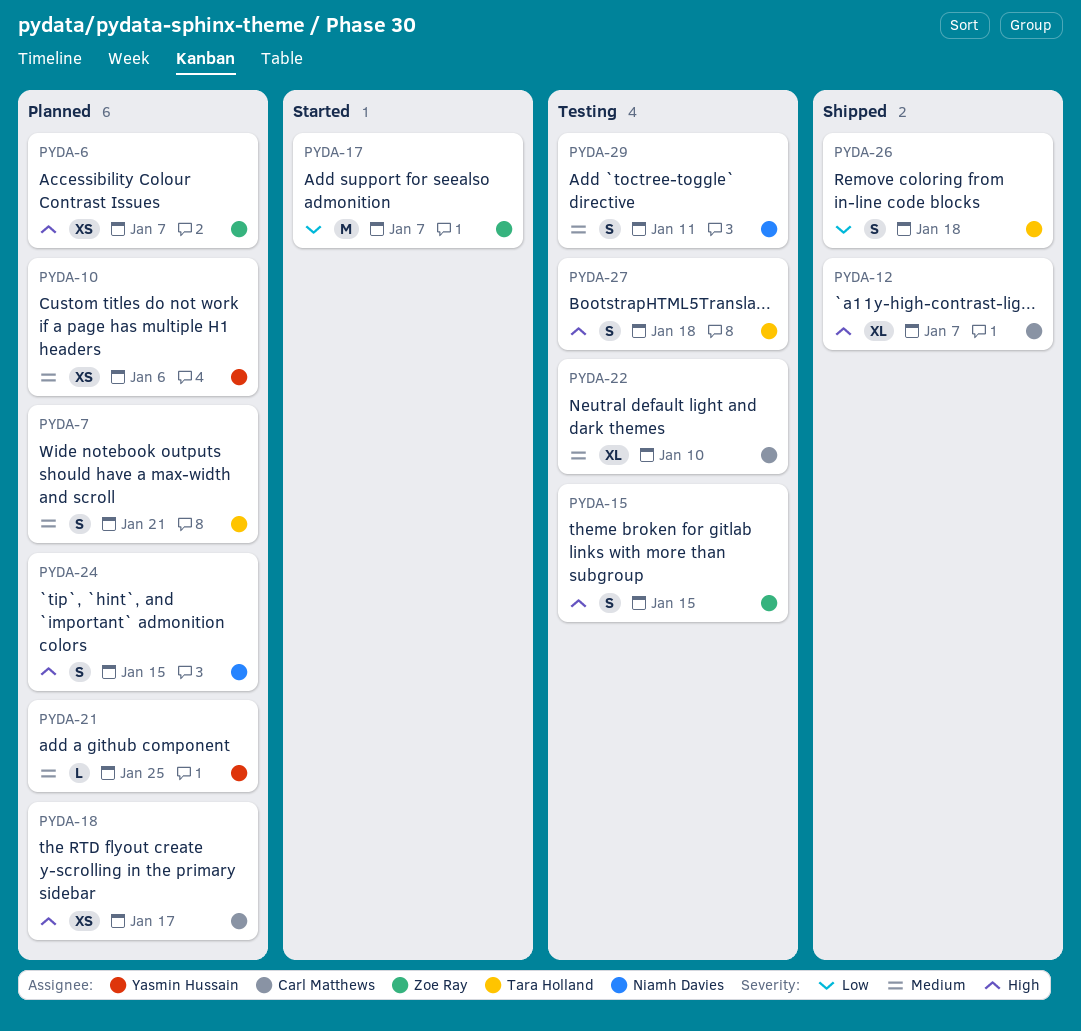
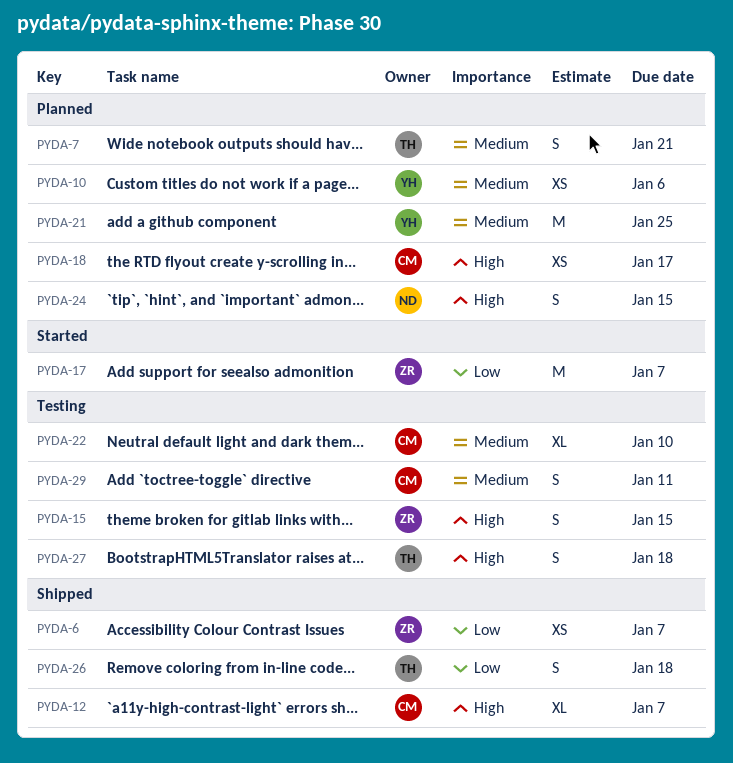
PYDA-6, status: Planned -> Shipped
PYDA-6, priority: High -> Low
PYDA-21, estimate: L -> M
PYDA-29, owner: Niamh Davies -> Carl Matthews

